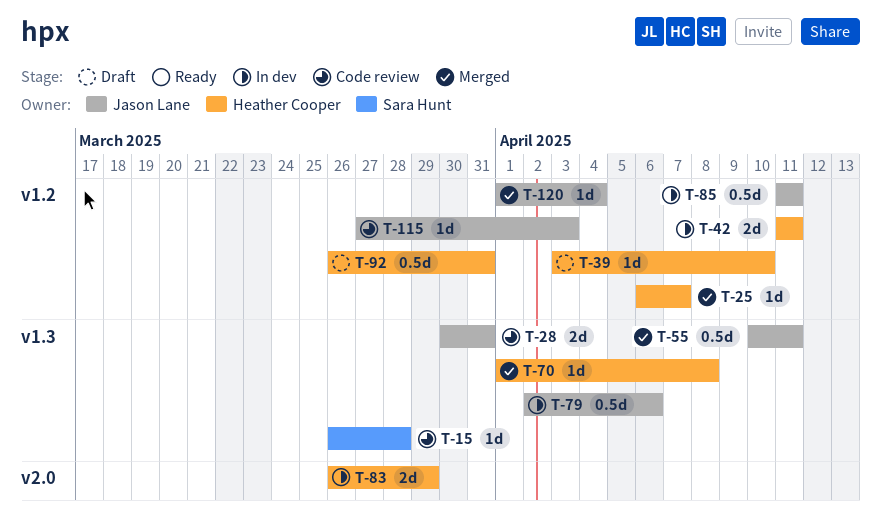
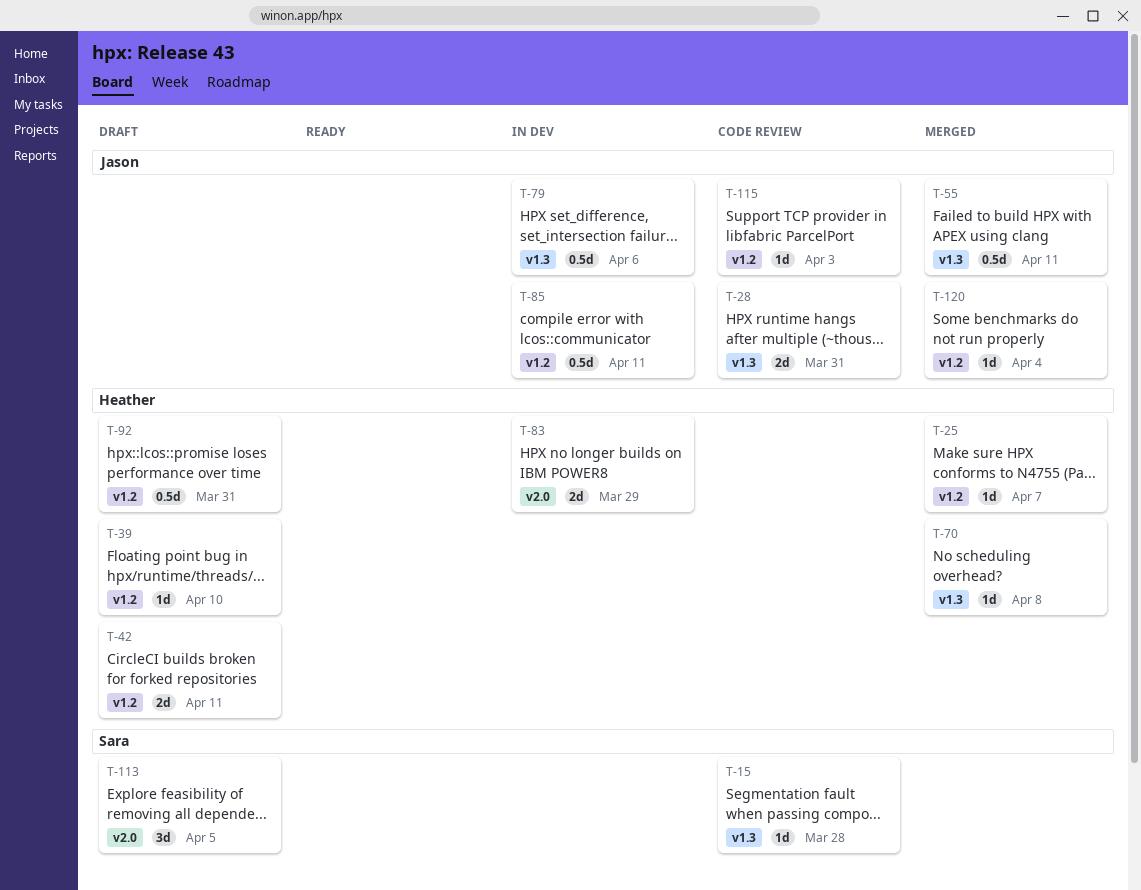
T-42, status: In dev -> Draft
T-113: none -> present

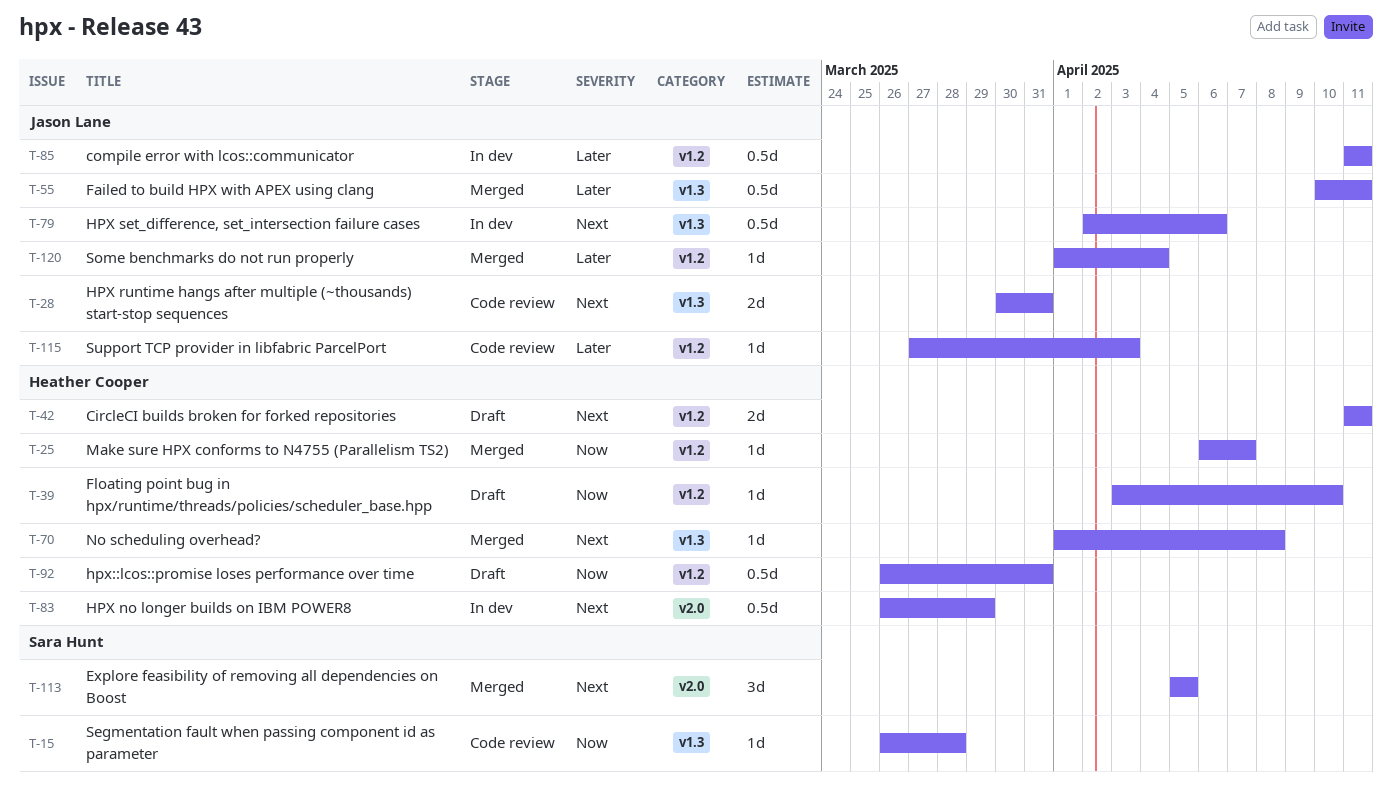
T-83, estimate: 2d -> 0.5d
T-113, status: Draft -> Merged

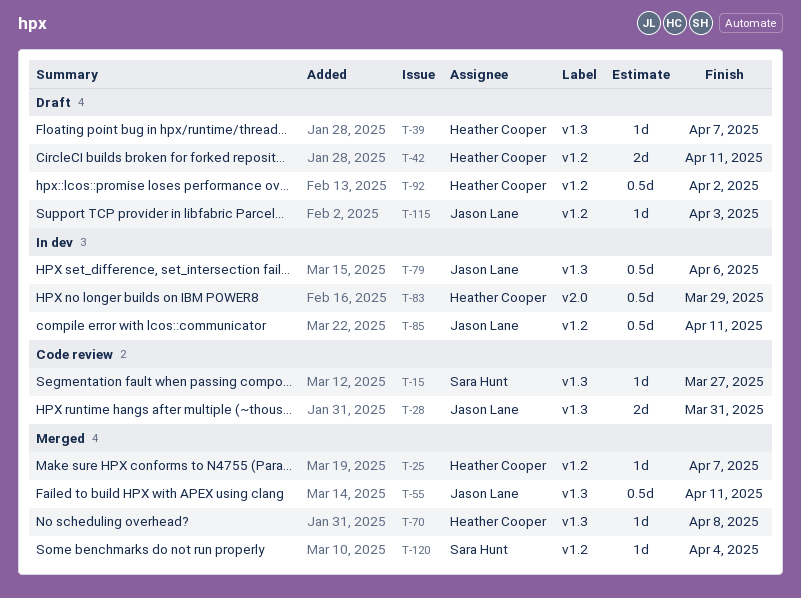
T-15, due: Mar 28 -> Mar 27
T-39, label: v1.2 -> v1.3
T-39, due: Apr 10 -> Apr 7
T-92, due: Mar 31 -> Apr 2
T-113: present -> none
T-115, status: Code review -> Draft
T-120, owner: Jason Lane -> Sara Hunt

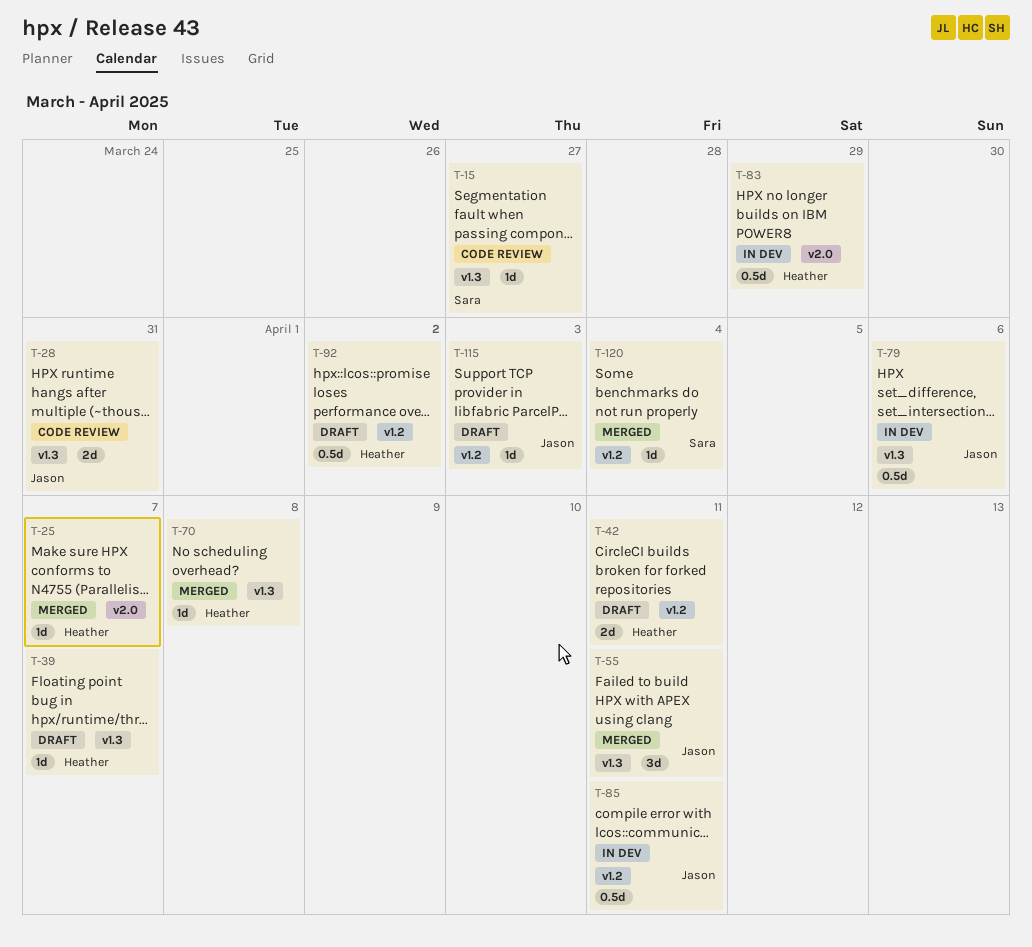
T-25, label: v1.2 -> v2.0
T-55, estimate: 0.5d -> 3d

